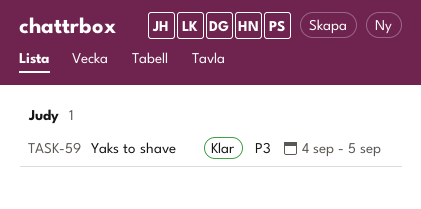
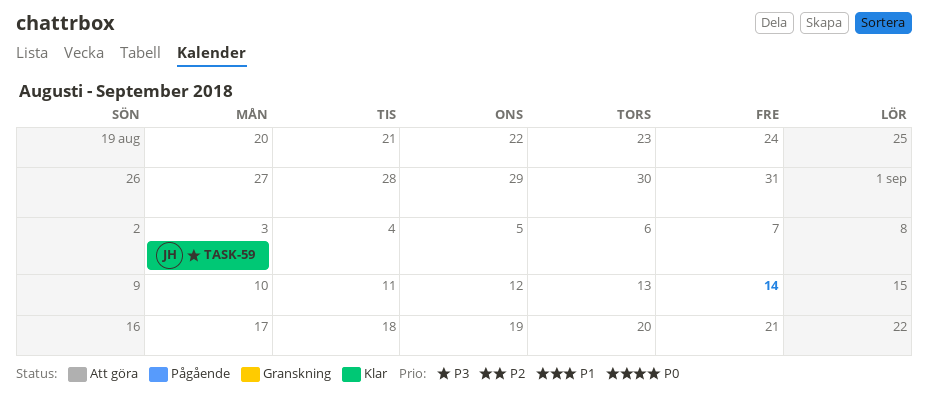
TASK-59, start: Sep 4 -> Sep 3
TASK-59, due: Sep 5 -> Sep 3

